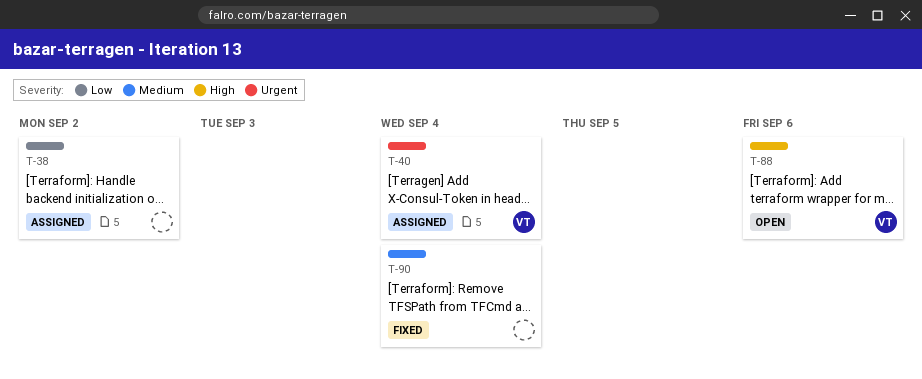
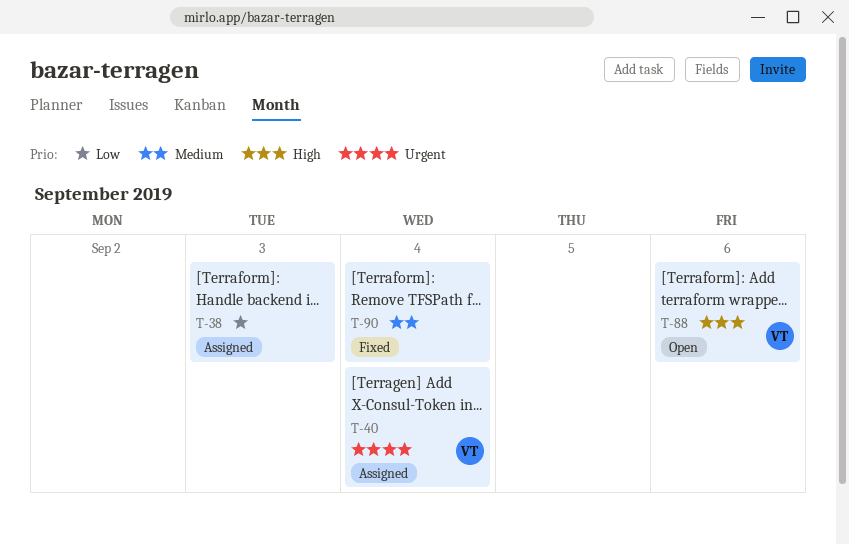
T-38, due: Sep 2 -> Sep 3

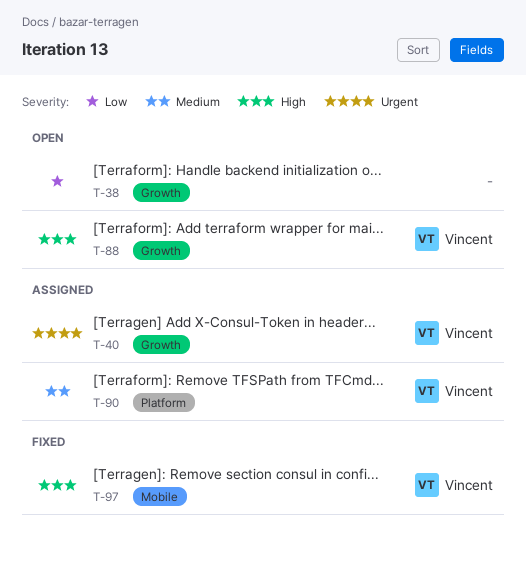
T-38, status: Assigned -> Open
T-90, status: Fixed -> Assigned
T-90, owner: none -> Vincent
T-97: none -> present

